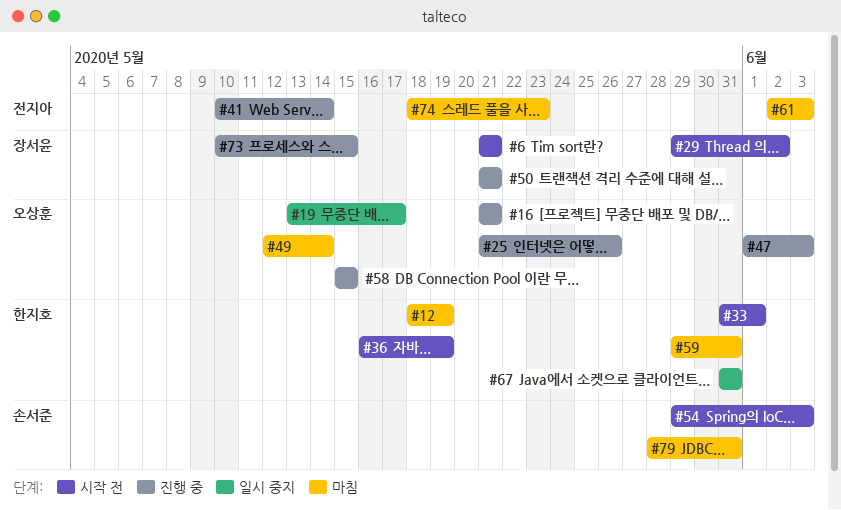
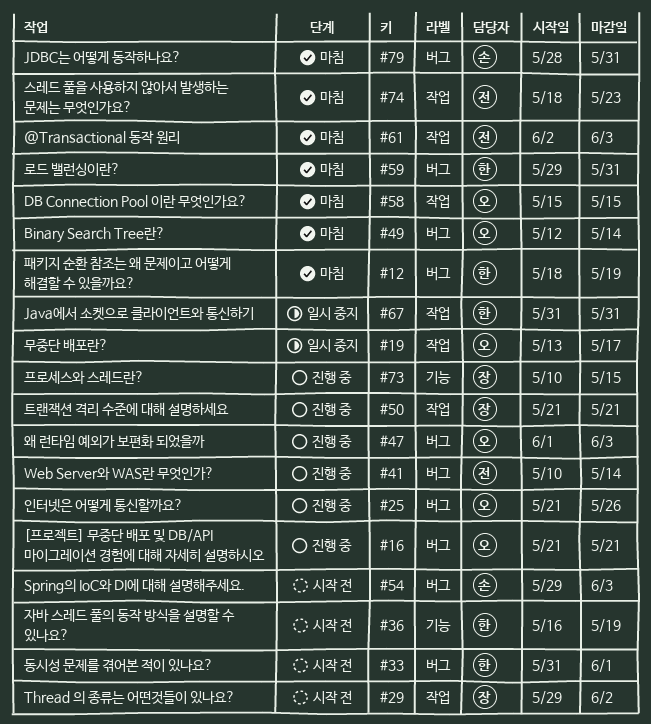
#6: present -> none
#58, status: 진행 중 -> 마침

